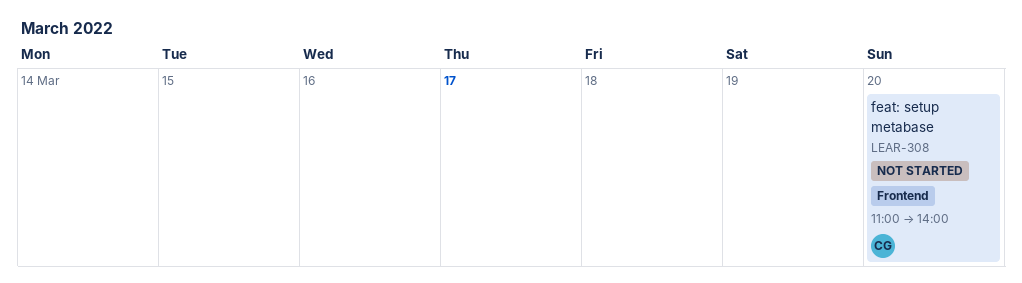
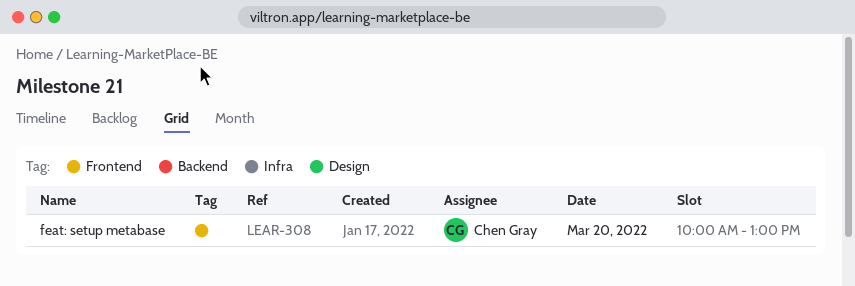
LEAR-308, begins: 11:00 -> 10:00
LEAR-308, ends: 14:00 -> 13:00

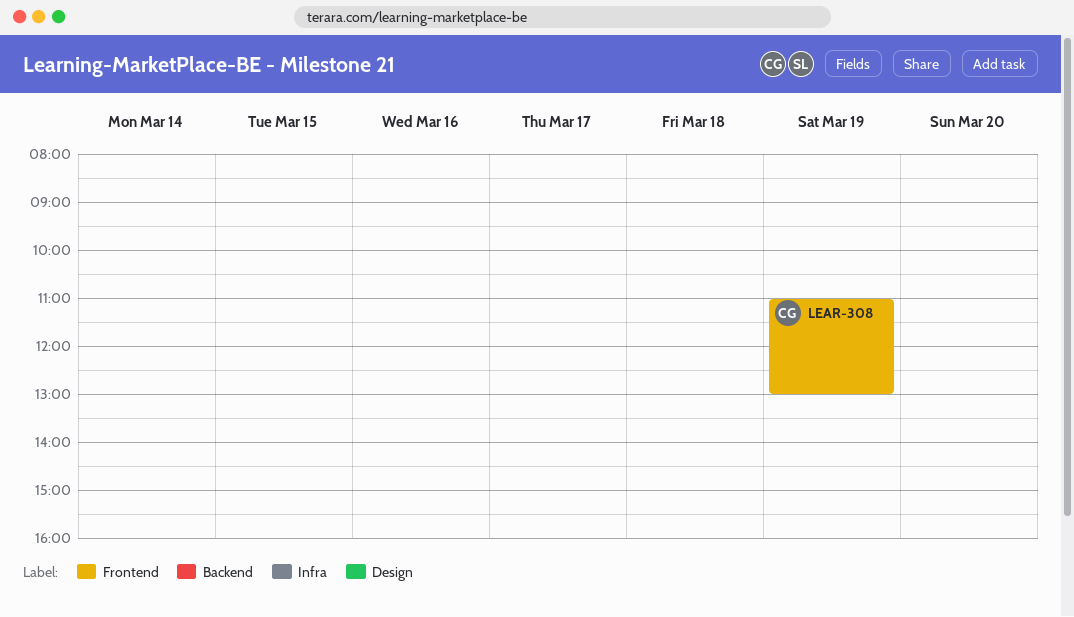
LEAR-308, day: Mar 20 -> Mar 19
LEAR-308, begins: 10:00 -> 11:00

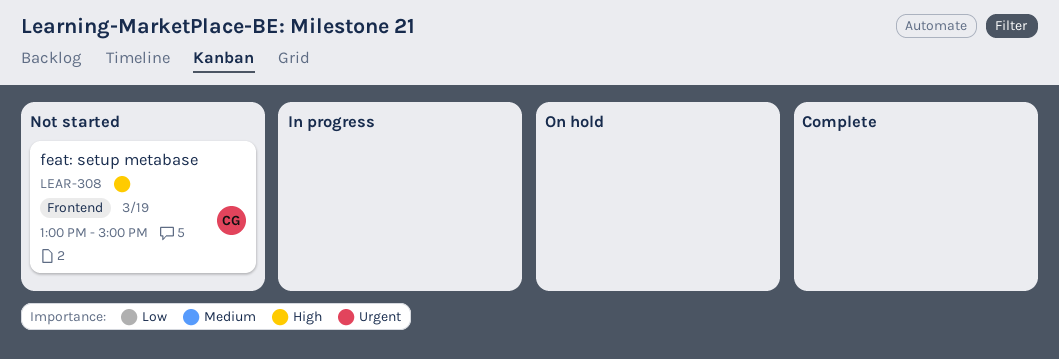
LEAR-308, begins: 11:00 -> 13:00
LEAR-308, ends: 13:00 -> 15:00

